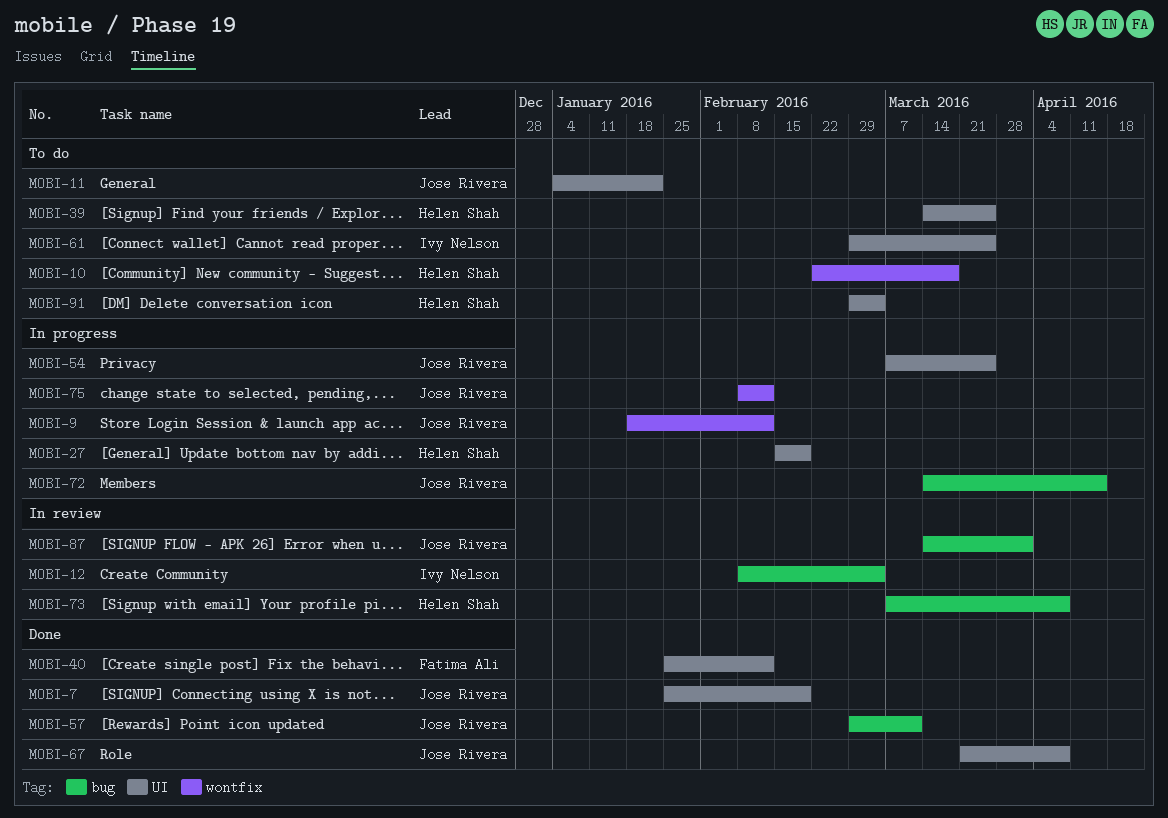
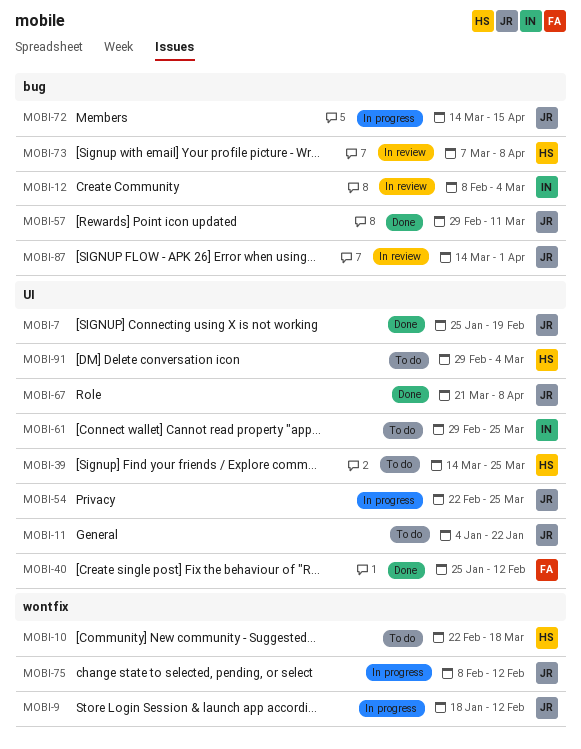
MOBI-27: present -> none
MOBI-54, start: Mar 7 -> Feb 22

